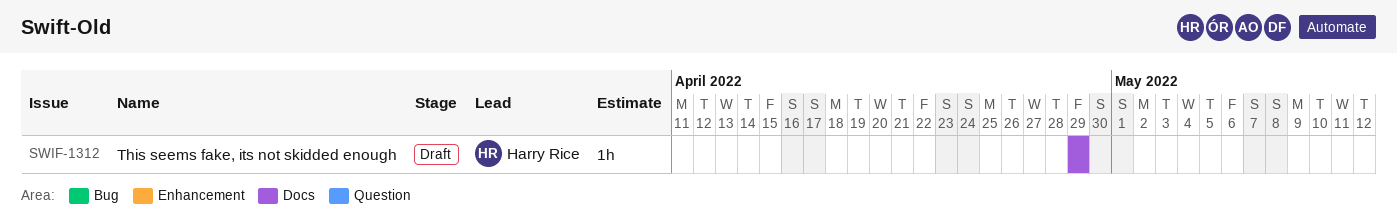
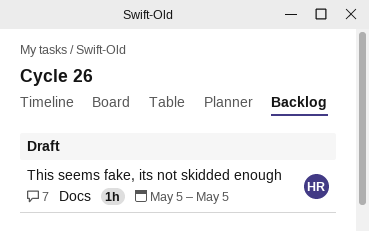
This seems fake, its not skidded enough, start: Apr 29 -> May 5
This seems fake, its not skidded enough, due: Apr 29 -> May 5

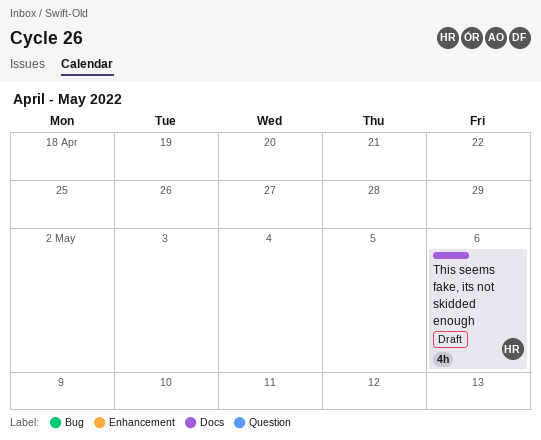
This seems fake, its not skidded enough, estimate: 1h -> 4h
This seems fake, its not skidded enough, due: May 5 -> May 6

